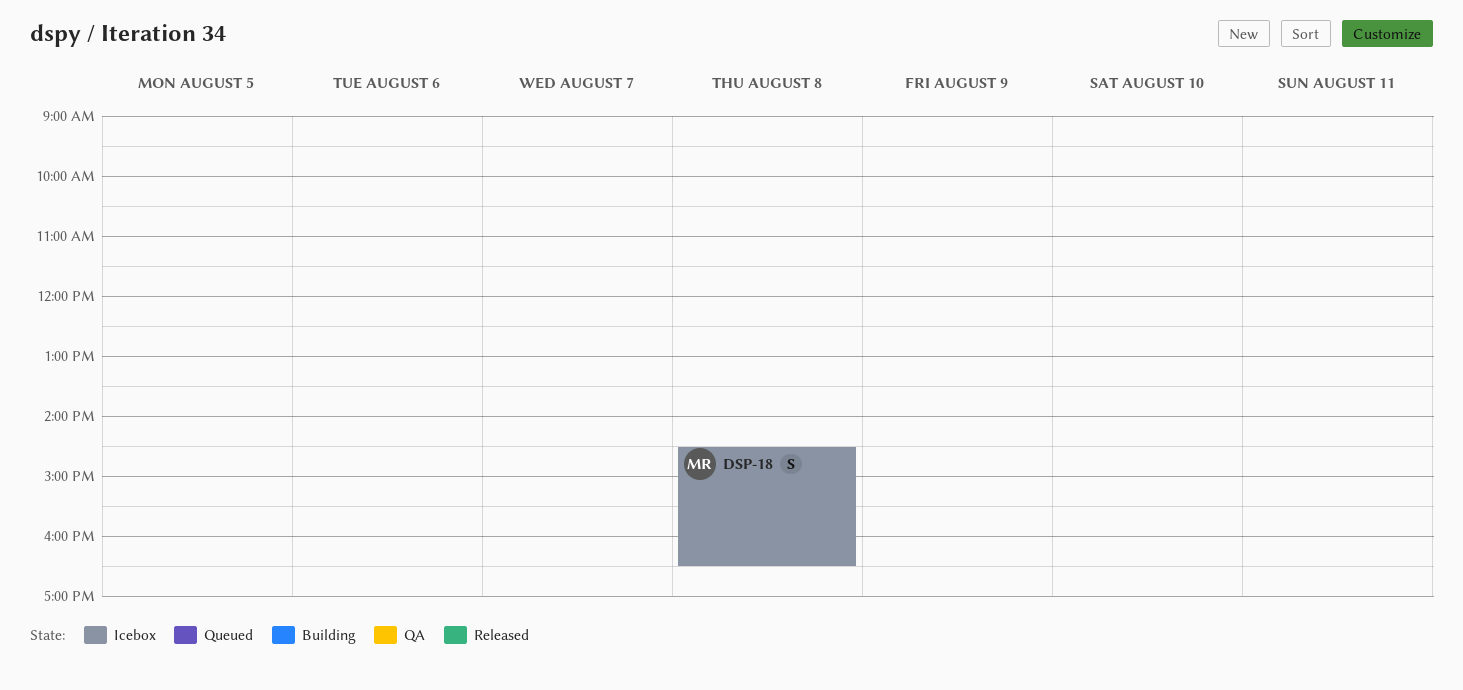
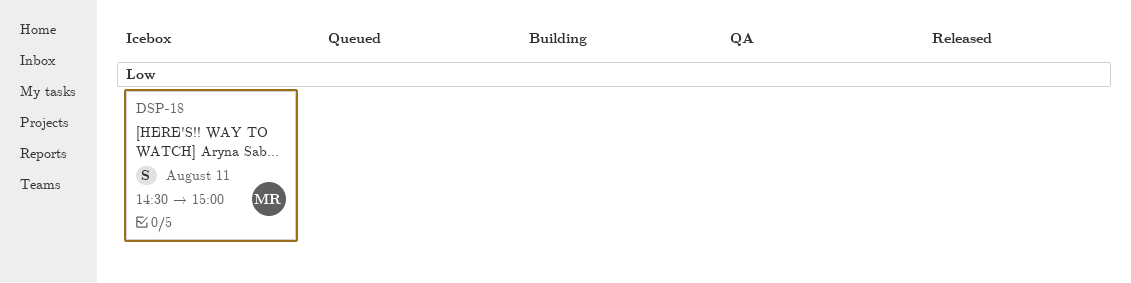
DSP-18, day: Aug 8 -> Aug 11
DSP-18, ends: 16:30 -> 15:00

